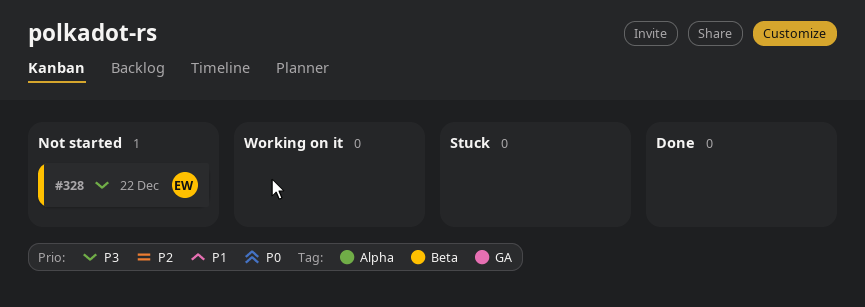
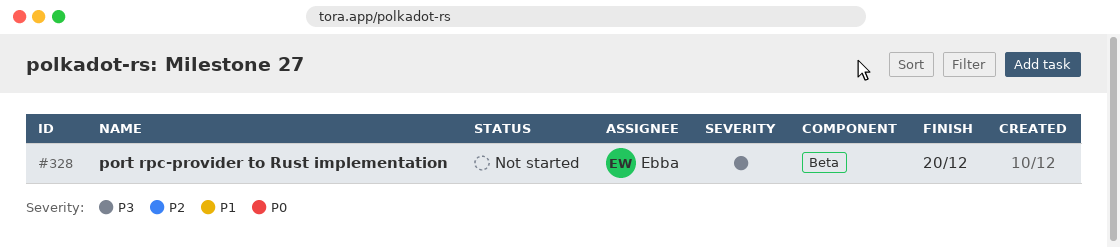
#328, due: Dec 22 -> Dec 20

